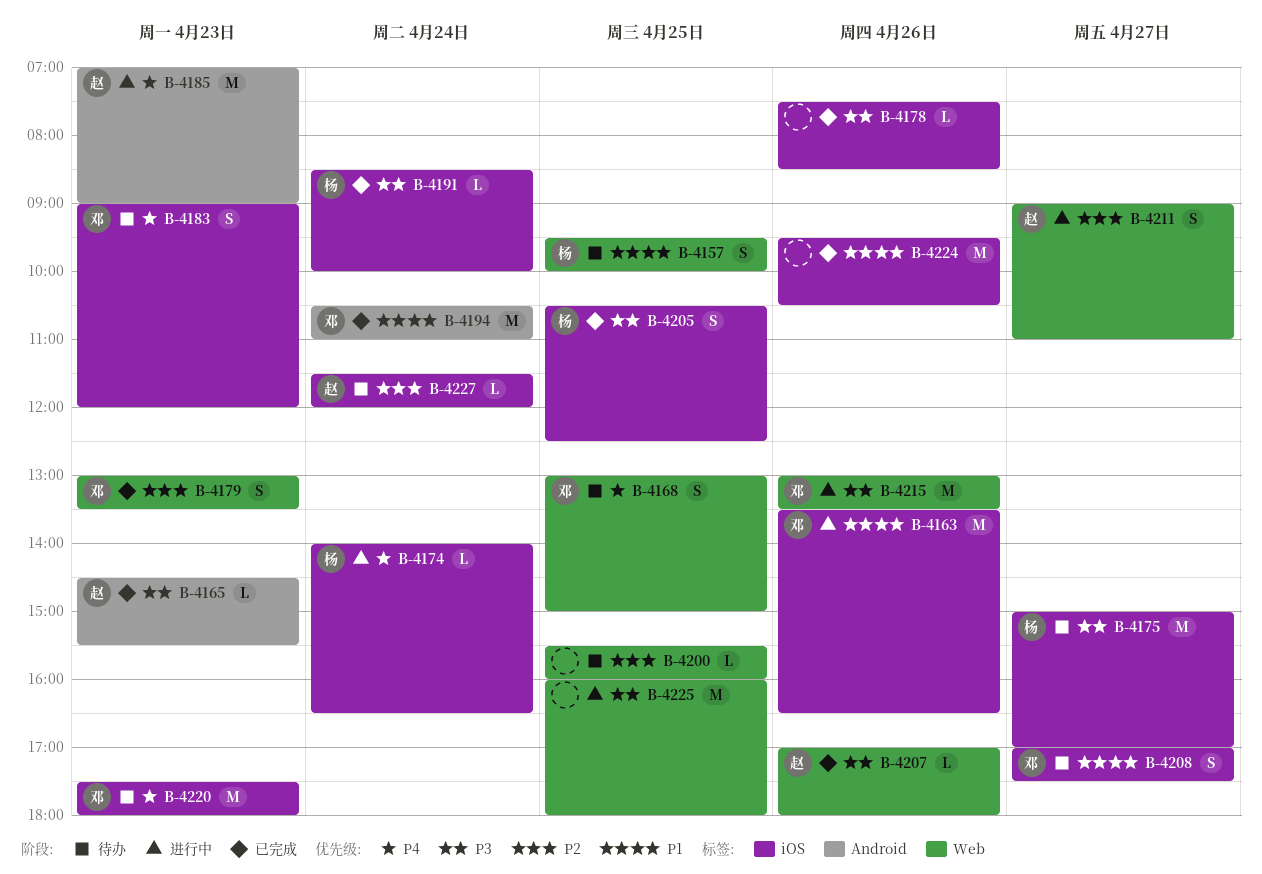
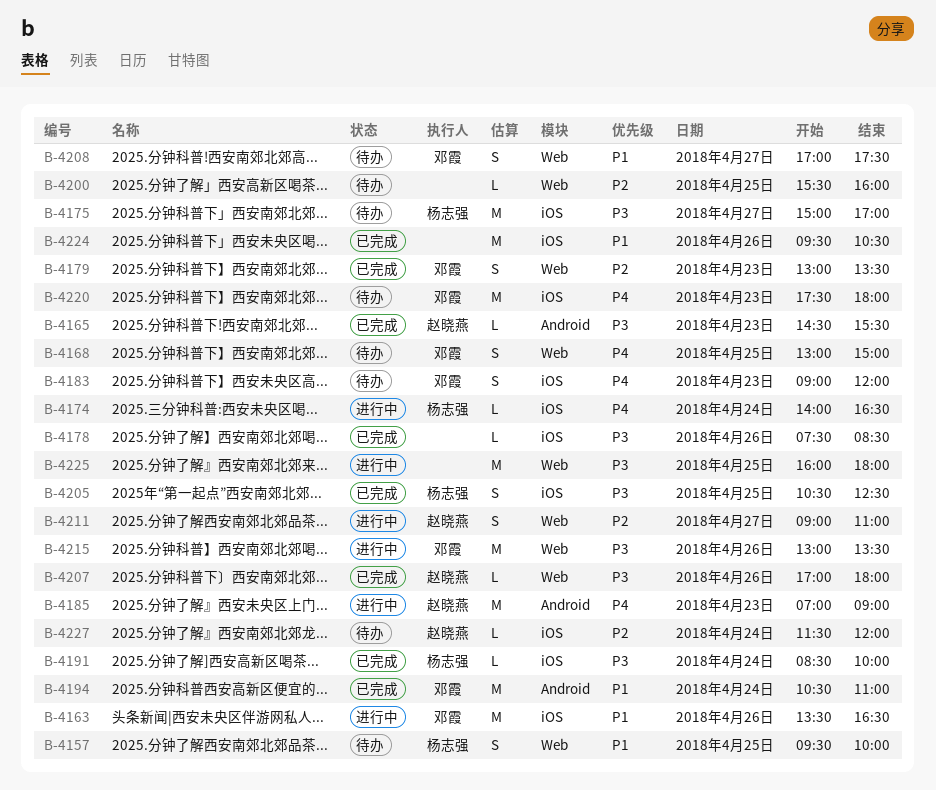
B-4208, label: iOS -> Web

